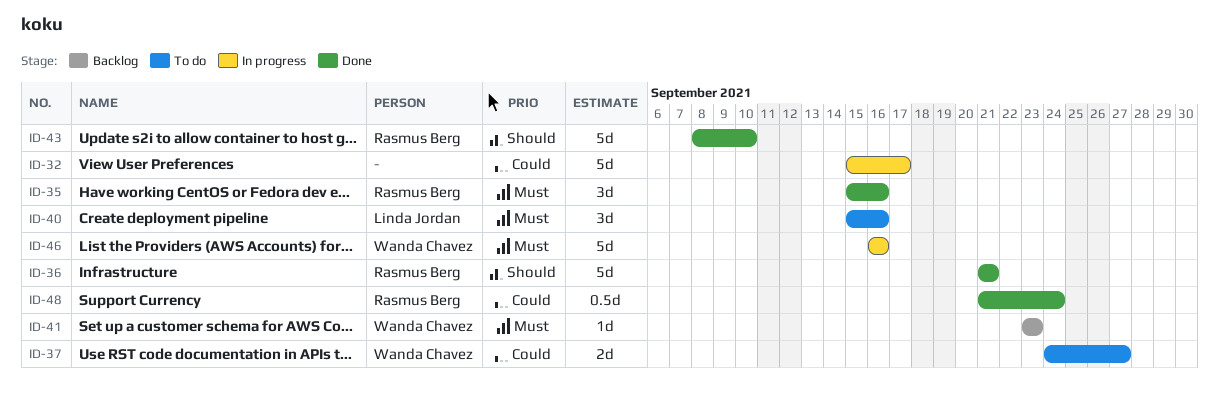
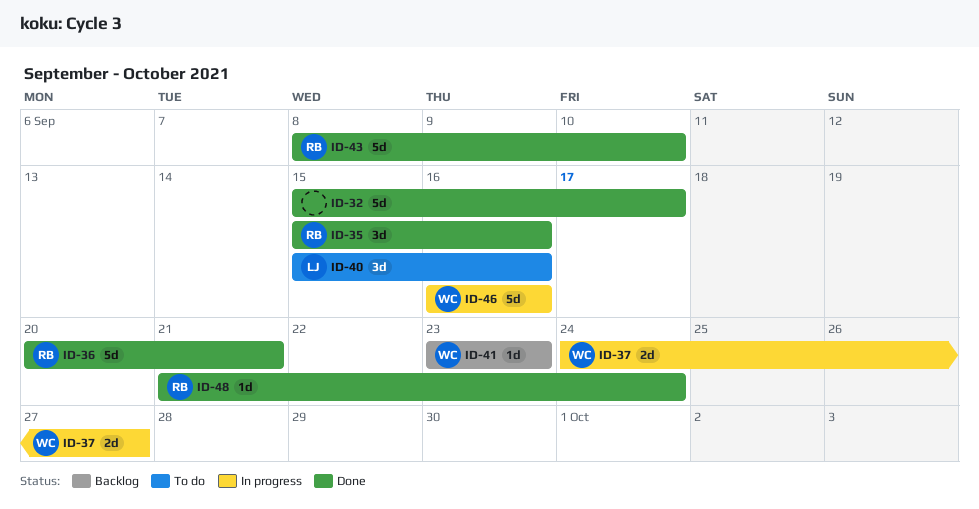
ID-32, status: In progress -> Done
ID-36, start: Sep 21 -> Sep 20
ID-37, status: To do -> In progress
ID-48, estimate: 0.5d -> 1d

